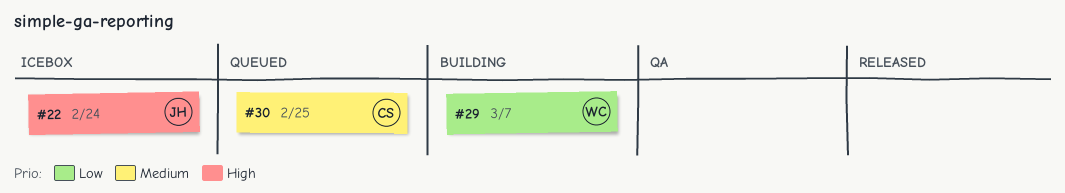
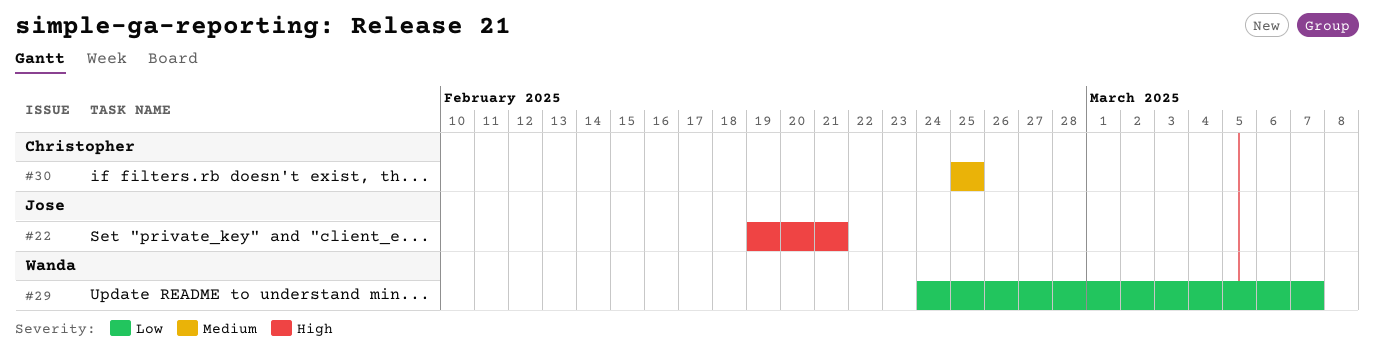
#22, due: Feb 24 -> Feb 21

